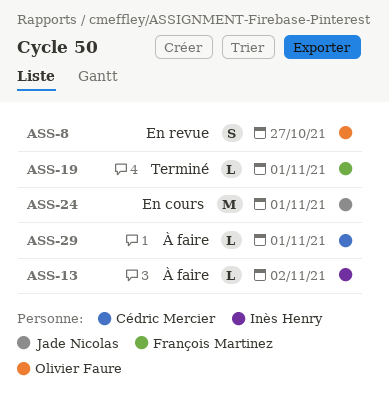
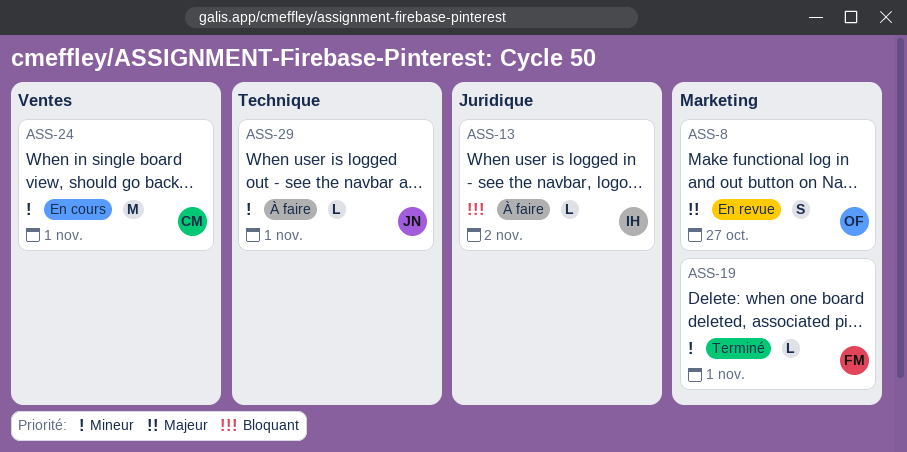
ASS-24, owner: Jade Nicolas -> Cédric Mercier
ASS-29, owner: Cédric Mercier -> Jade Nicolas

